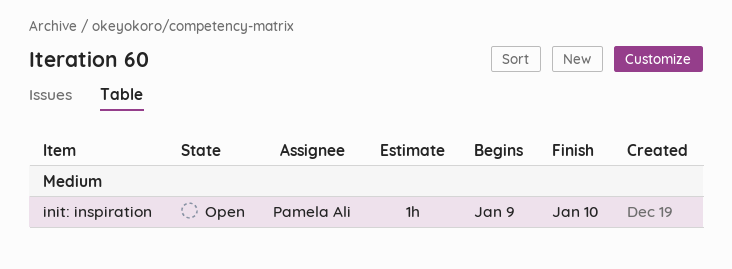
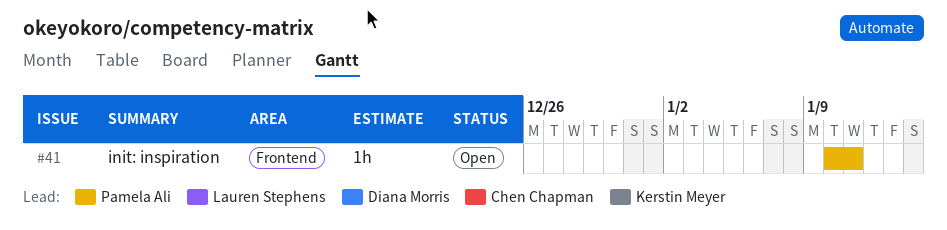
init: inspiration, start: Jan 9 -> Jan 10
init: inspiration, due: Jan 10 -> Jan 11

